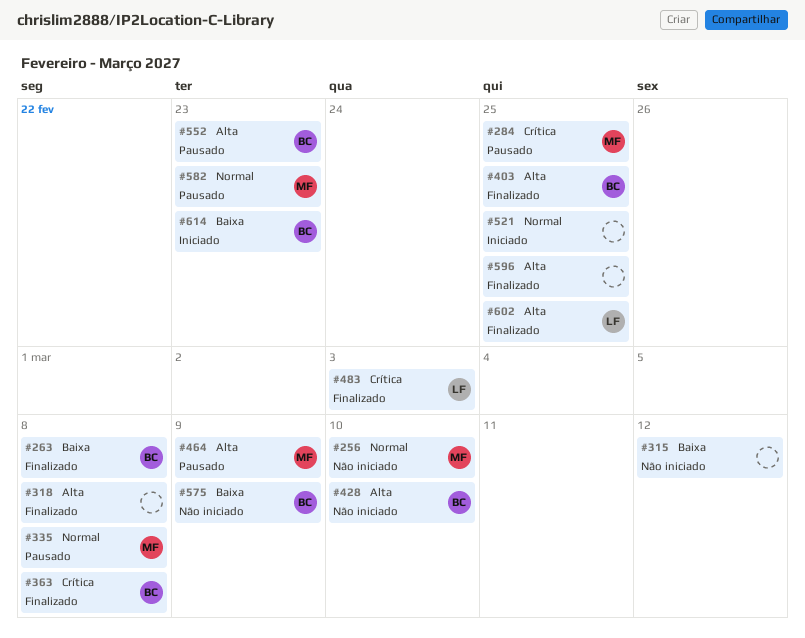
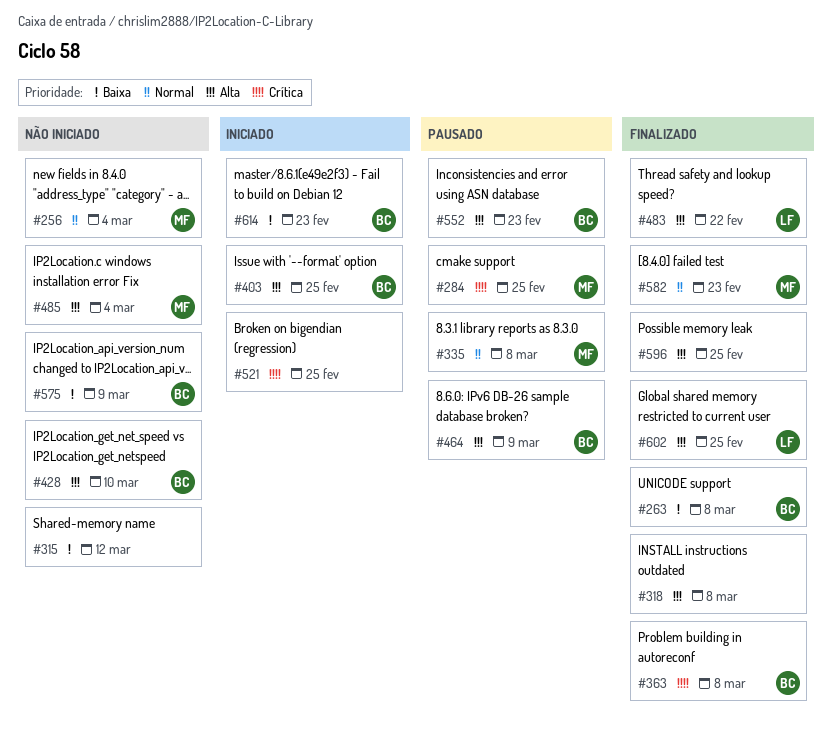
#256, due: Mar 10 -> Mar 4
#403, status: Finalizado -> Iniciado
#464, owner: MF -> BC
#483, priority: Crítica -> Alta
#483, due: Mar 3 -> Feb 22
#485: none -> present
#521, priority: Normal -> Crítica
#582, status: Pausado -> Finalizado

